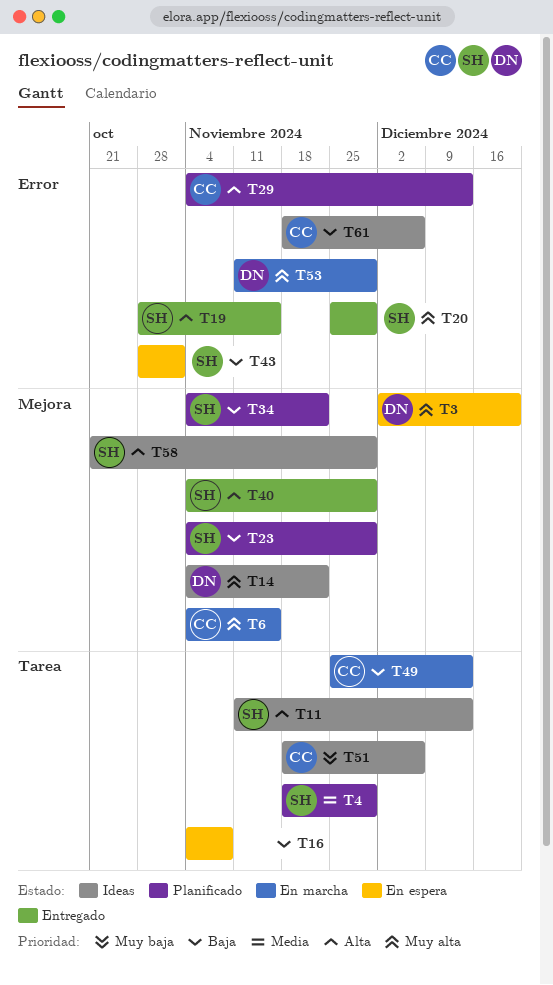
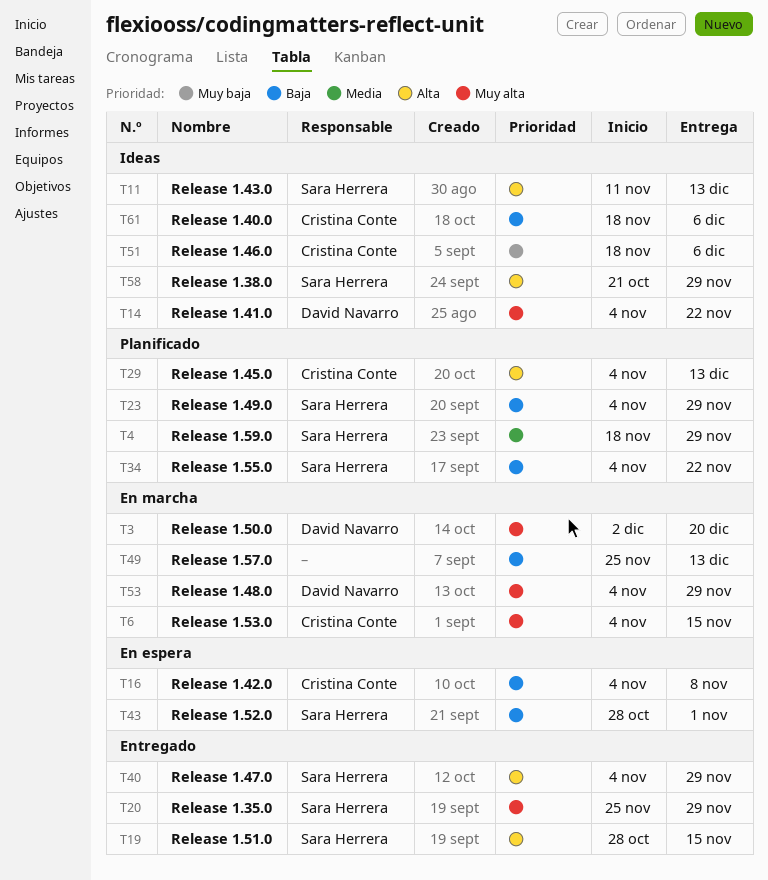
T3, status: En espera -> En marcha
T16, owner: none -> Cristina Conte
T49, owner: Cristina Conte -> none
T53, start: Nov 11 -> Nov 4

